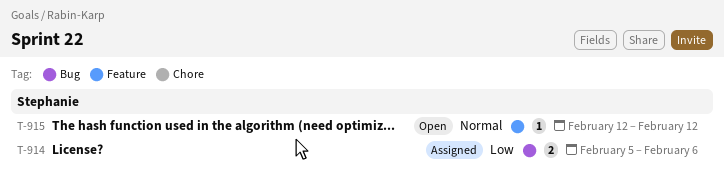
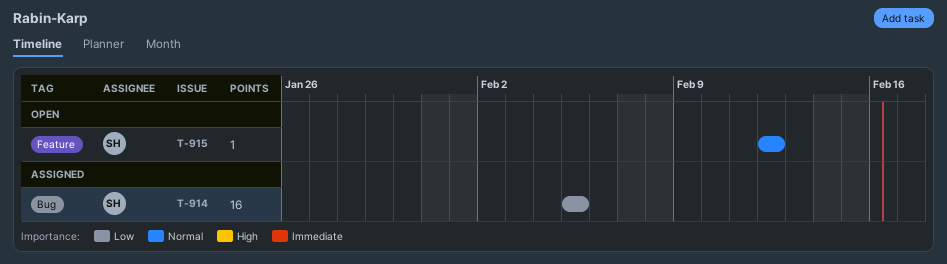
T-914, estimate: 2 -> 16
T-914, due: Feb 6 -> Feb 5

